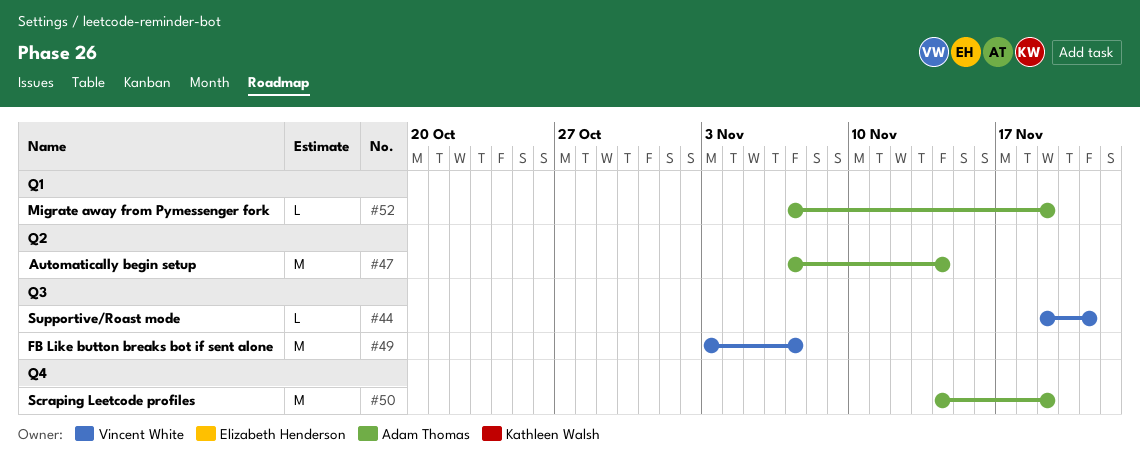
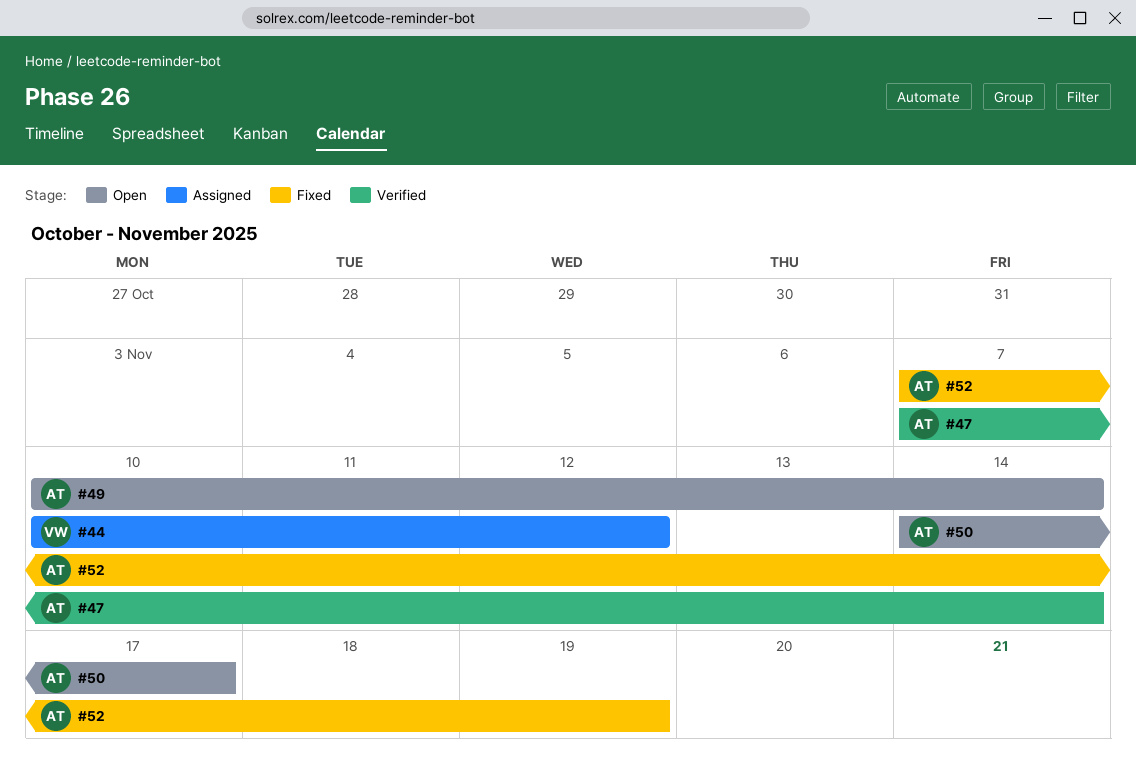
#44, start: Nov 19 -> Nov 10
#44, due: Nov 21 -> Nov 12
#49, owner: Vincent White -> Adam Thomas
#49, start: Nov 3 -> Nov 10
#49, due: Nov 7 -> Nov 14
#50, due: Nov 19 -> Nov 17

